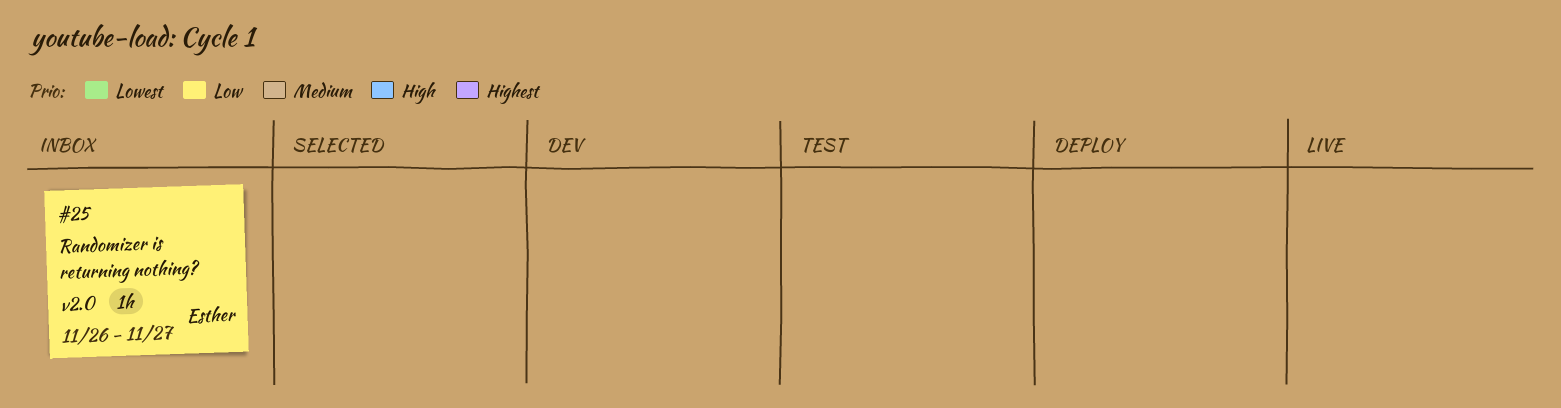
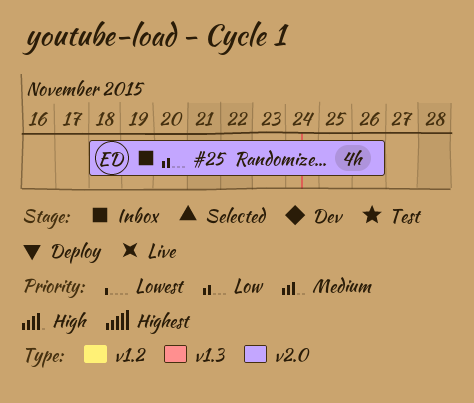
#25, estimate: 1h -> 4h
#25, start: Nov 26 -> Nov 18
#25, due: Nov 27 -> Nov 26

